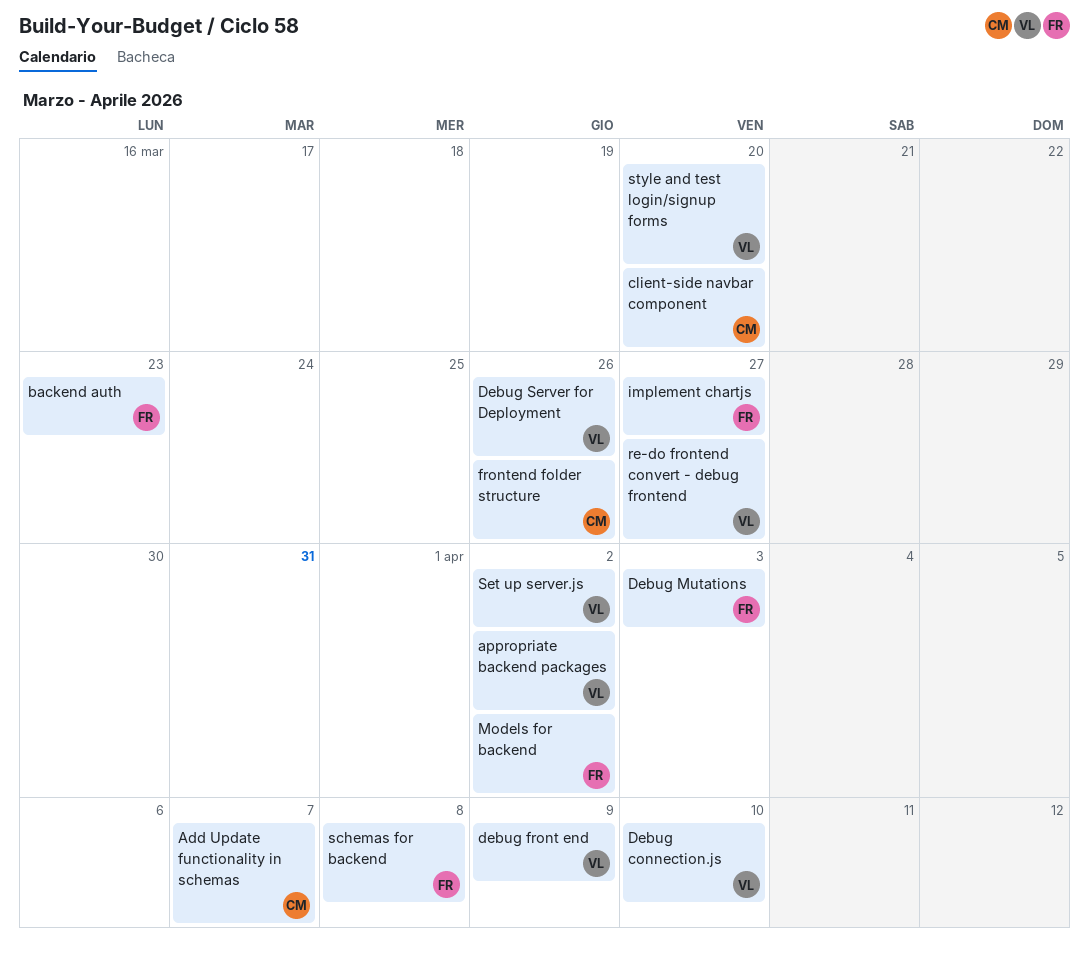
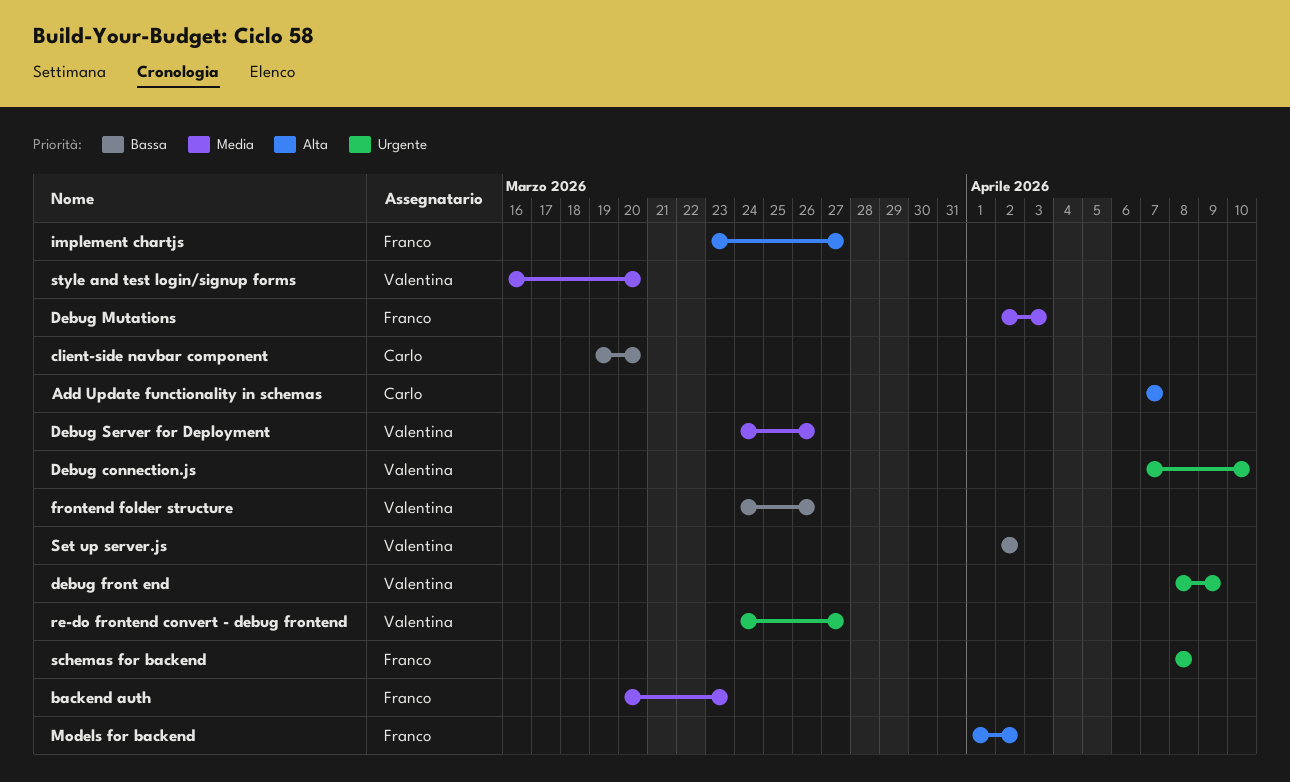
appropriate backend packages: present -> none
frontend folder structure, owner: Carlo -> Valentina

